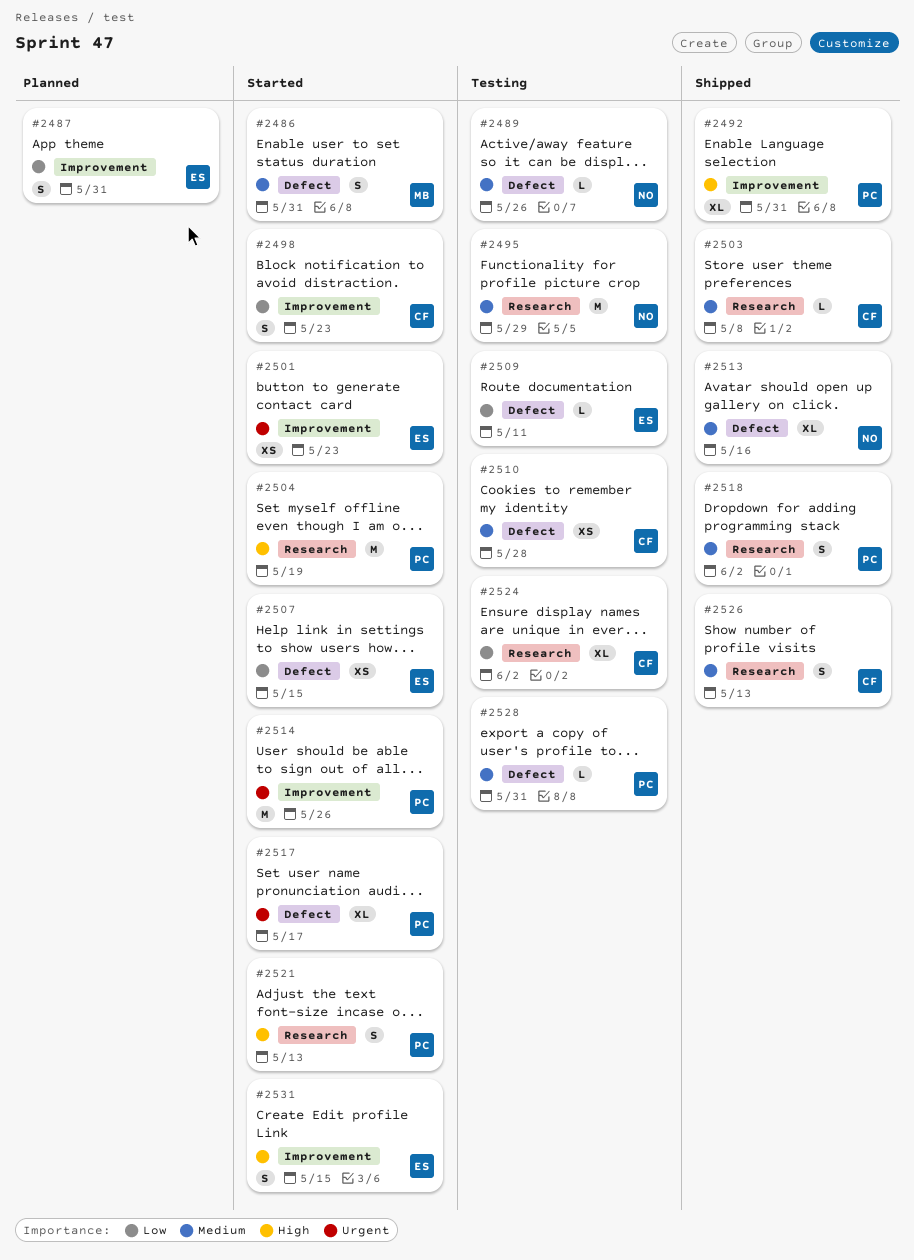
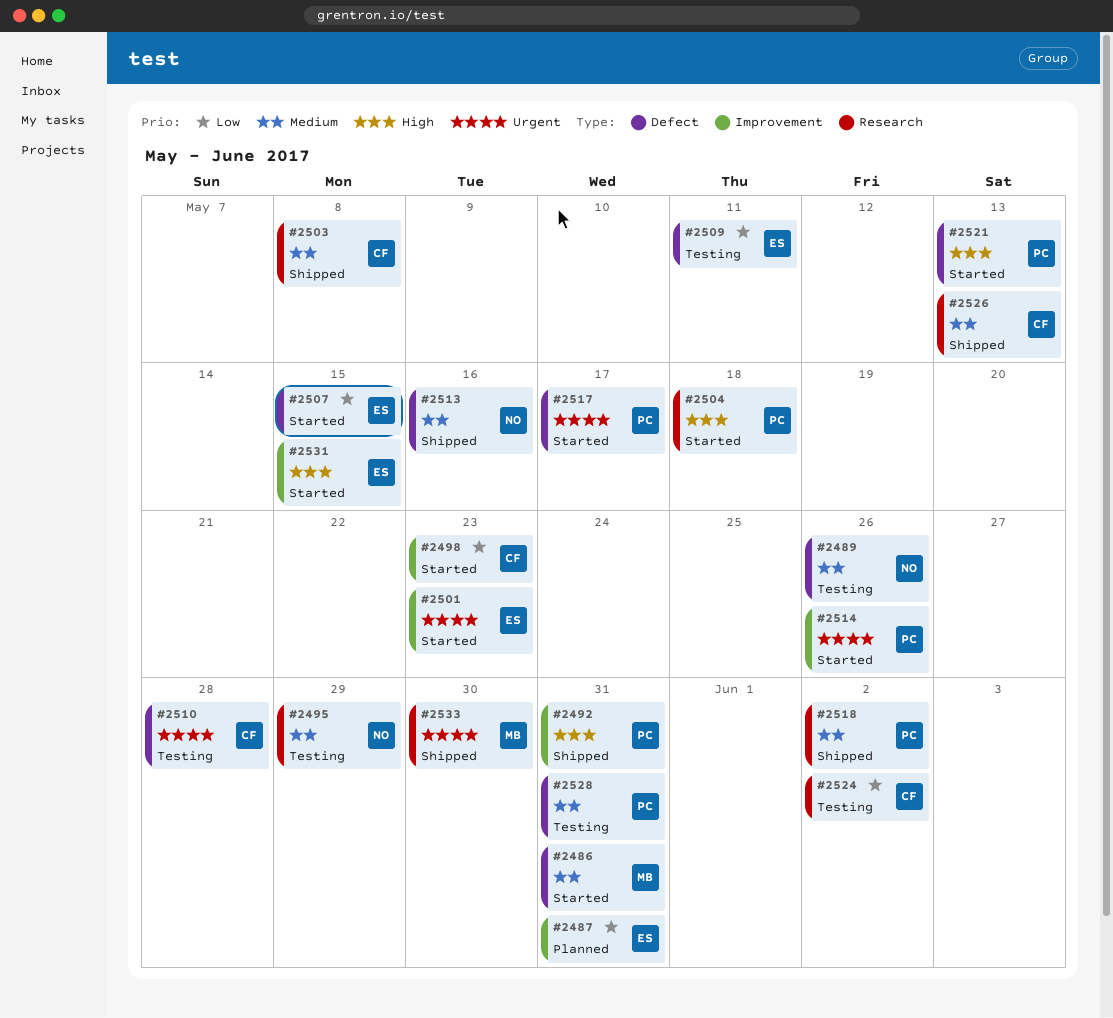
#2504, due: May 19 -> May 18
#2510, priority: Medium -> Urgent
#2521, label: Research -> Defect
#2533: none -> present

